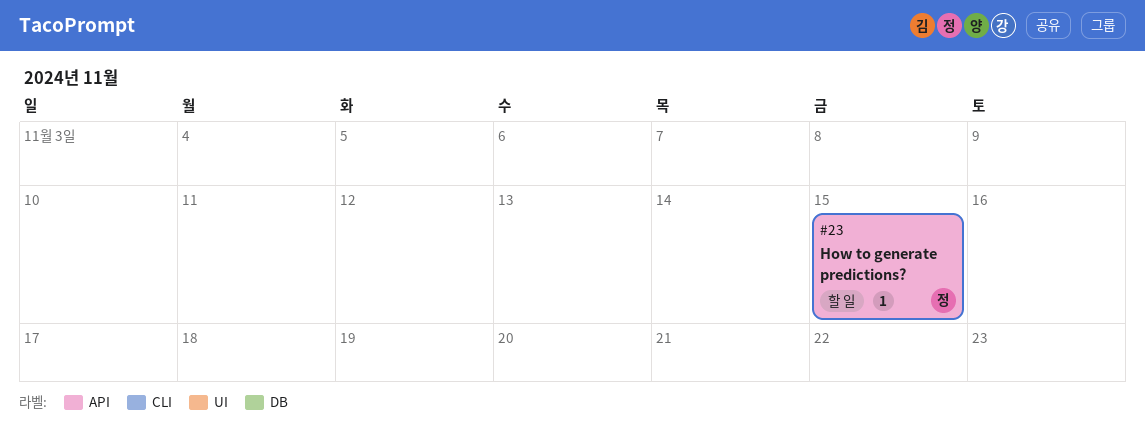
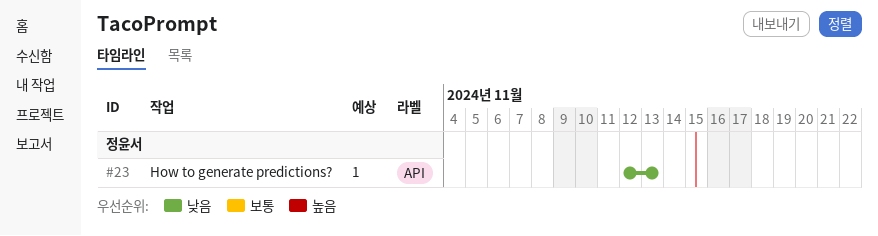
#23, due: Nov 15 -> Nov 13

